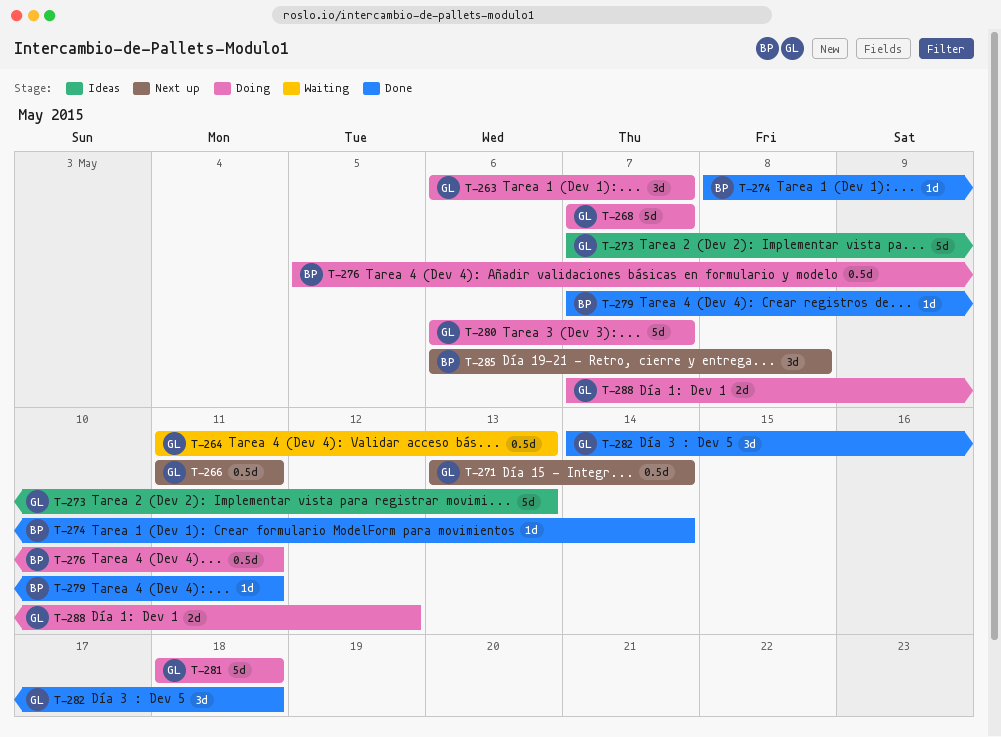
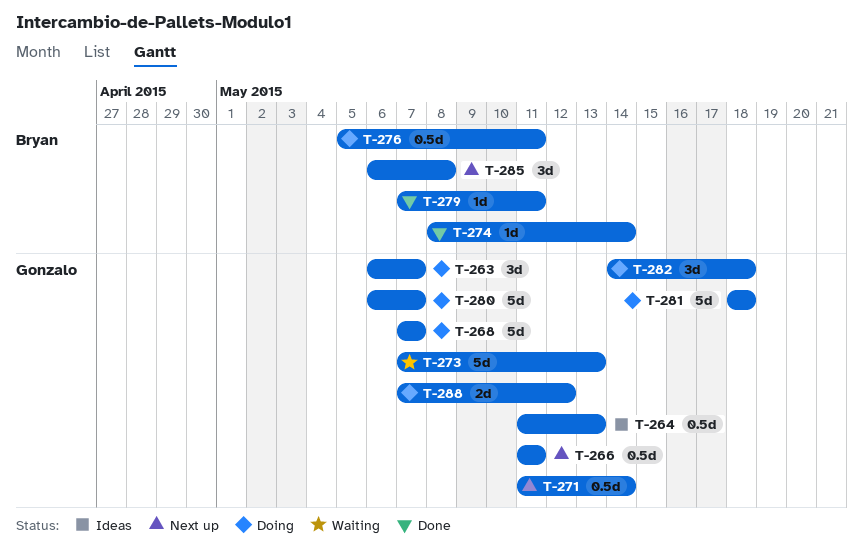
T-264, status: Waiting -> Ideas
T-271, start: May 13 -> May 11
T-273, status: Ideas -> Waiting
T-282, status: Done -> Doing

